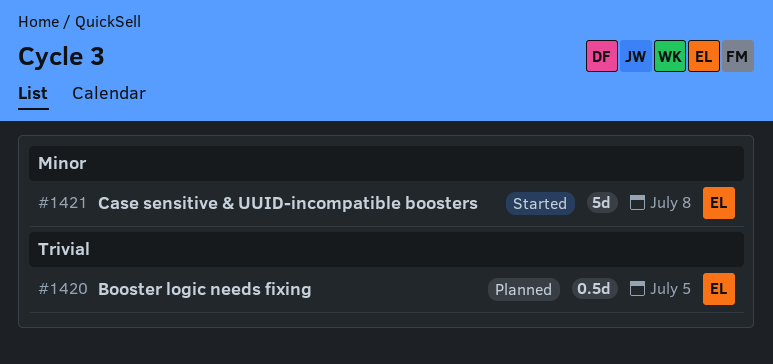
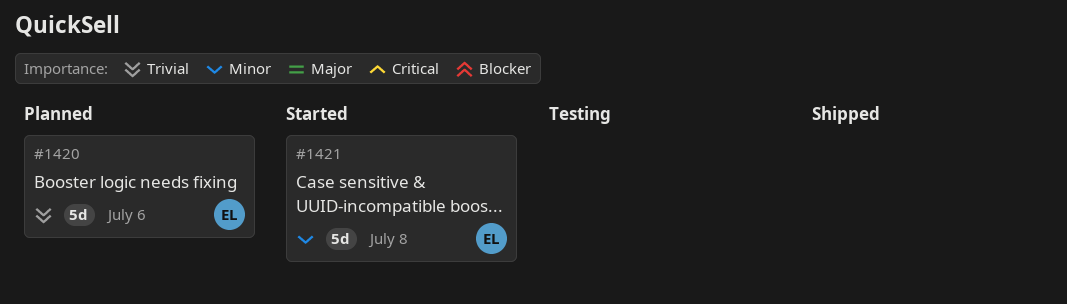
#1420, estimate: 0.5d -> 5d
#1420, due: Jul 5 -> Jul 6

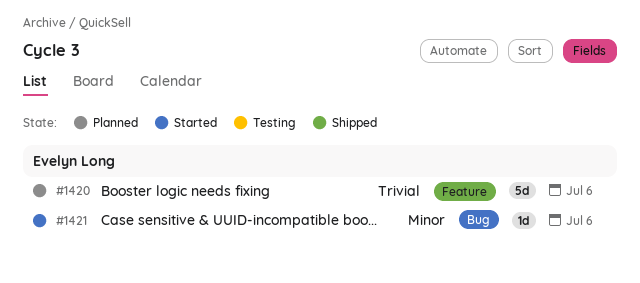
#1421, estimate: 5d -> 1d
#1421, due: Jul 8 -> Jul 6

